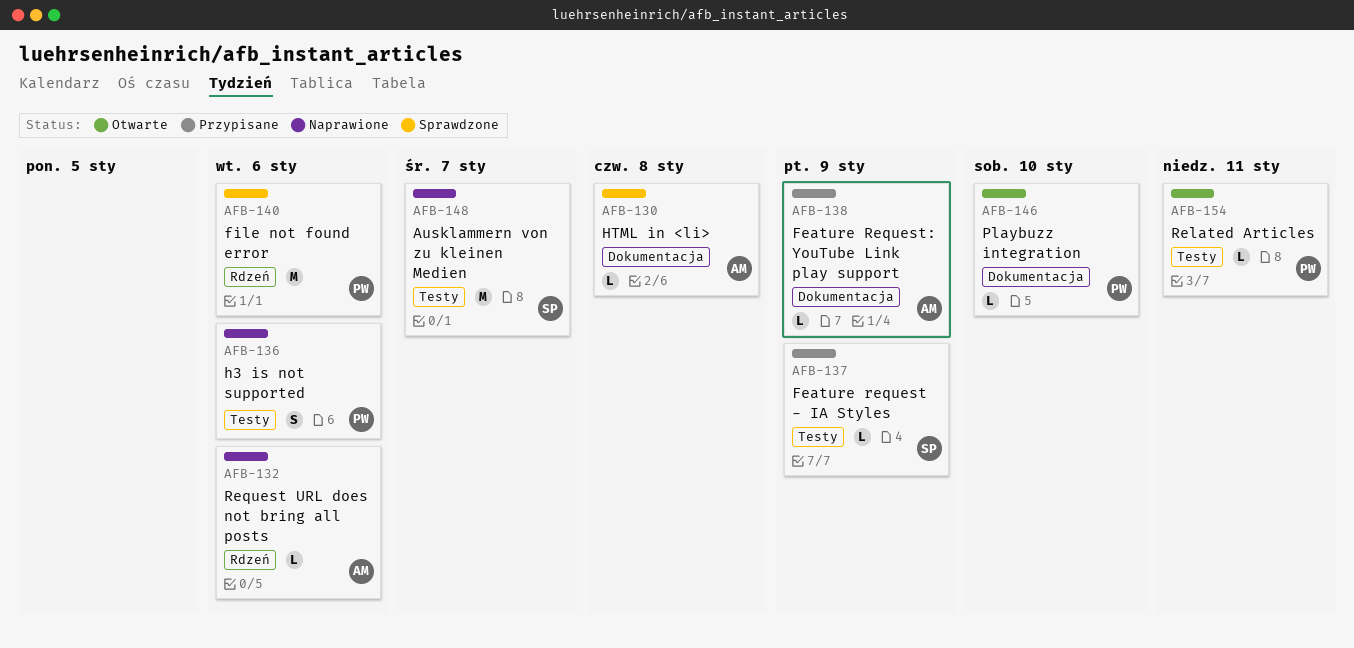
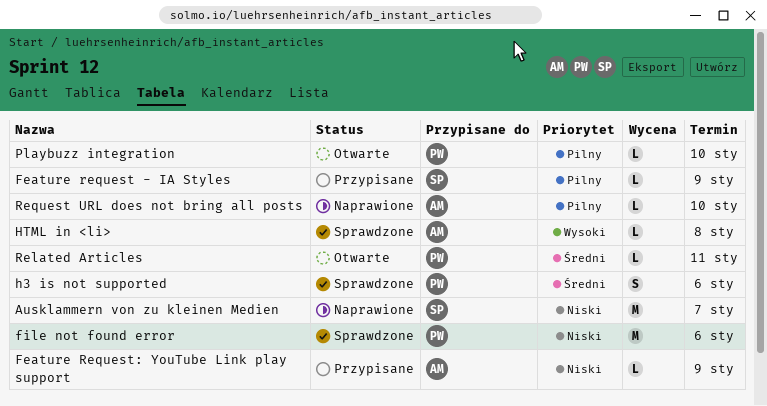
h3 is not supported, status: Naprawione -> Sprawdzone
Request URL does not bring all posts, due: Jan 6 -> Jan 10

